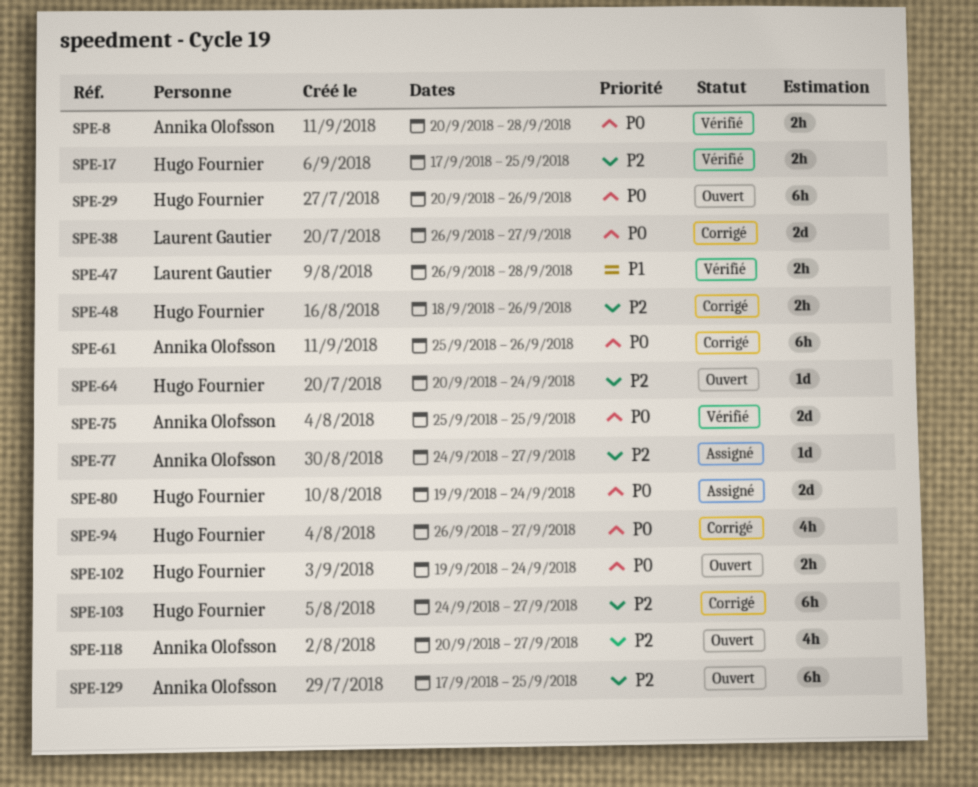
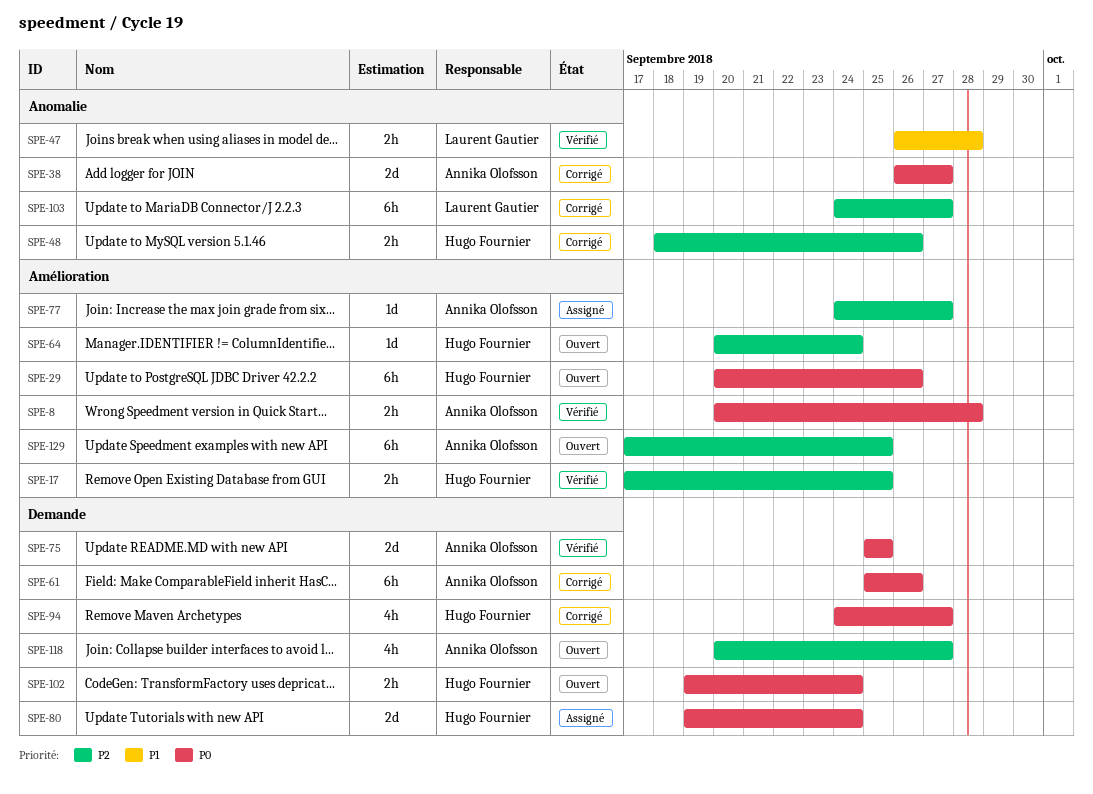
SPE-38, owner: Laurent Gautier -> Annika Olofsson
SPE-94, start: Sep 26 -> Sep 24
SPE-103, owner: Hugo Fournier -> Laurent Gautier

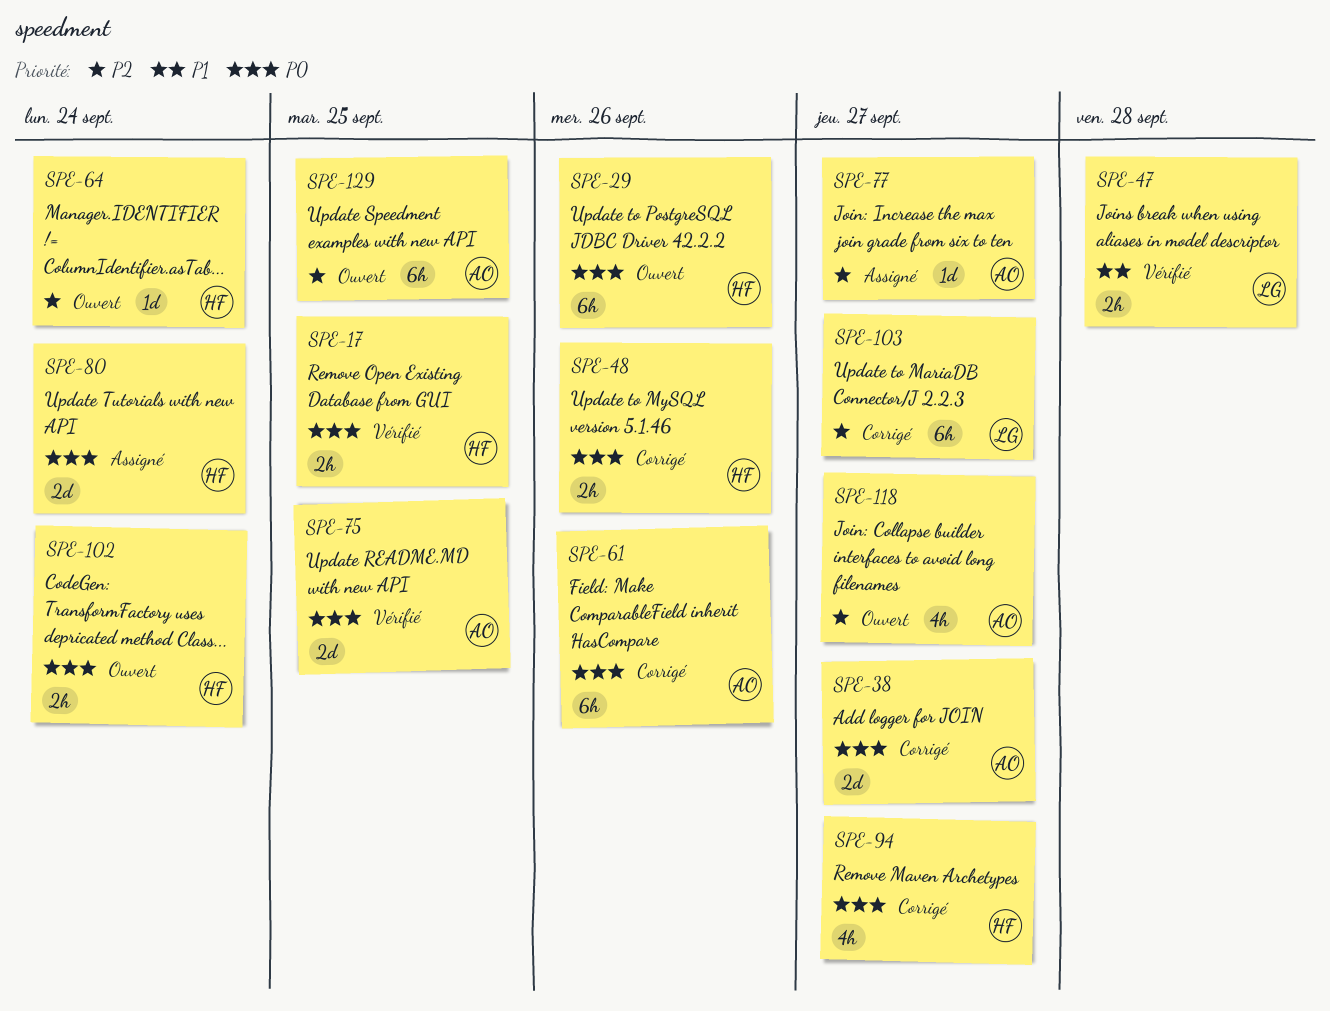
SPE-8: present -> none
SPE-17, priority: P2 -> P0
SPE-48, priority: P2 -> P0

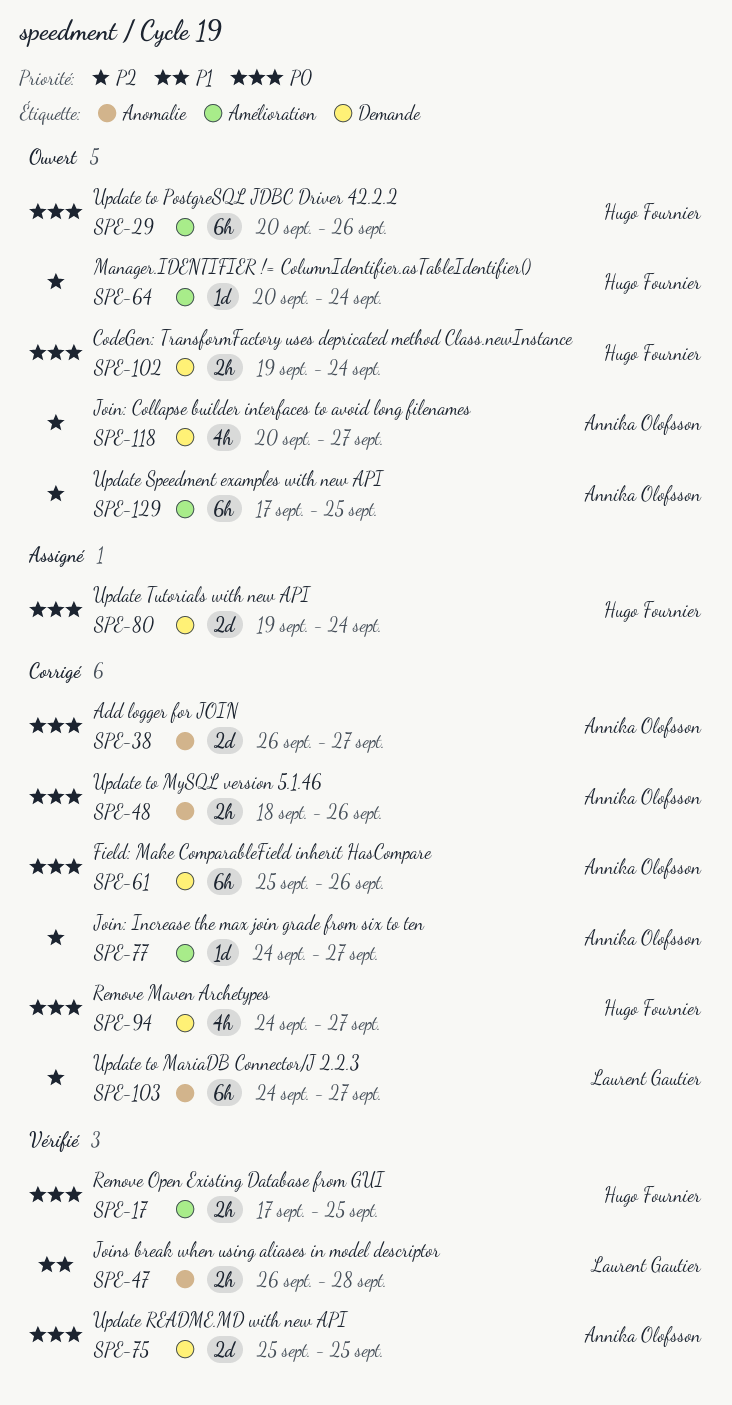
SPE-48, owner: Hugo Fournier -> Annika Olofsson
SPE-77, status: Assigné -> Corrigé

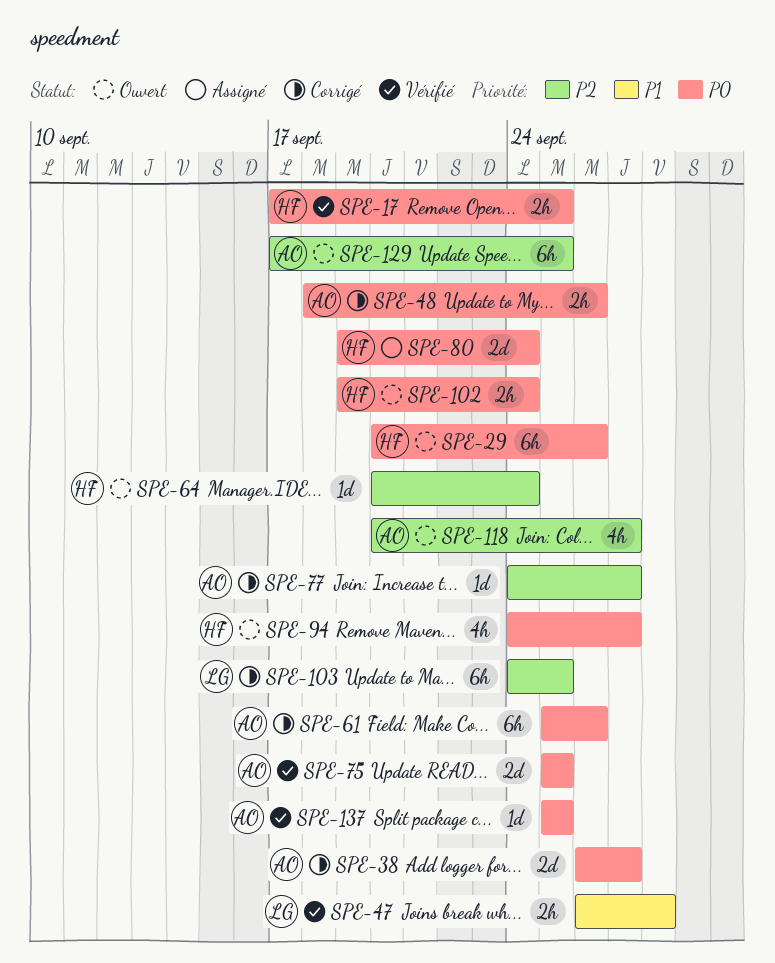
SPE-94, status: Corrigé -> Ouvert
SPE-103, due: Sep 27 -> Sep 25
SPE-137: none -> present

